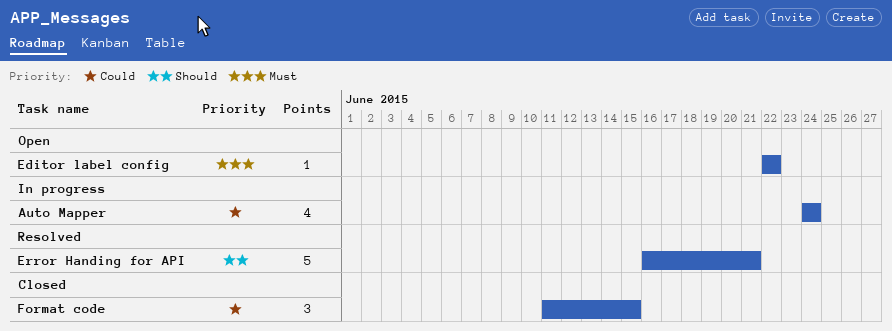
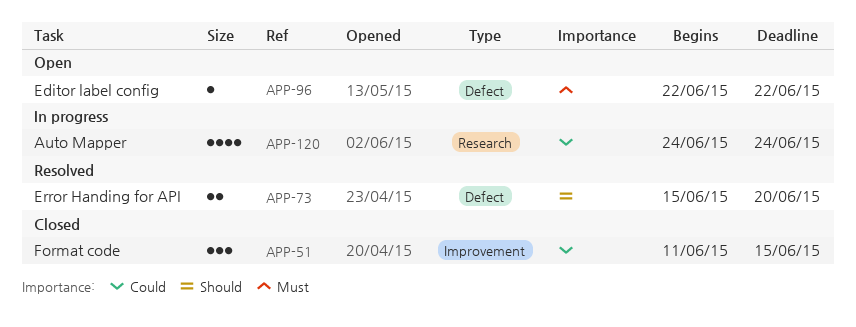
Error Handing for API, estimate: 5 -> 2
Error Handing for API, start: Jun 16 -> Jun 15
Error Handing for API, due: Jun 21 -> Jun 20

